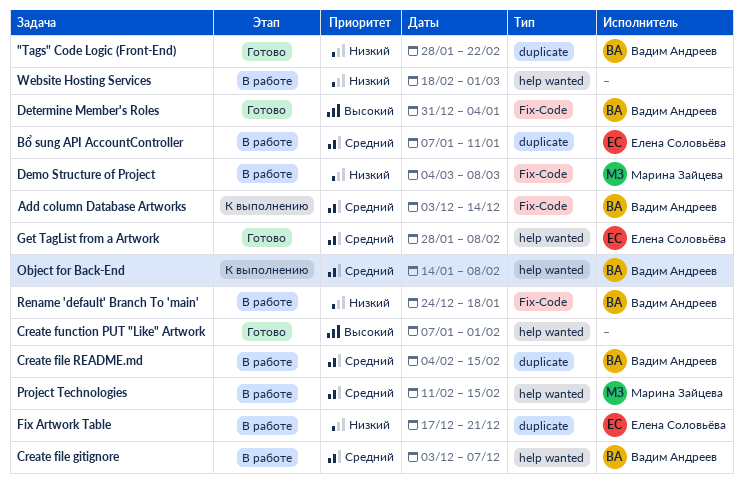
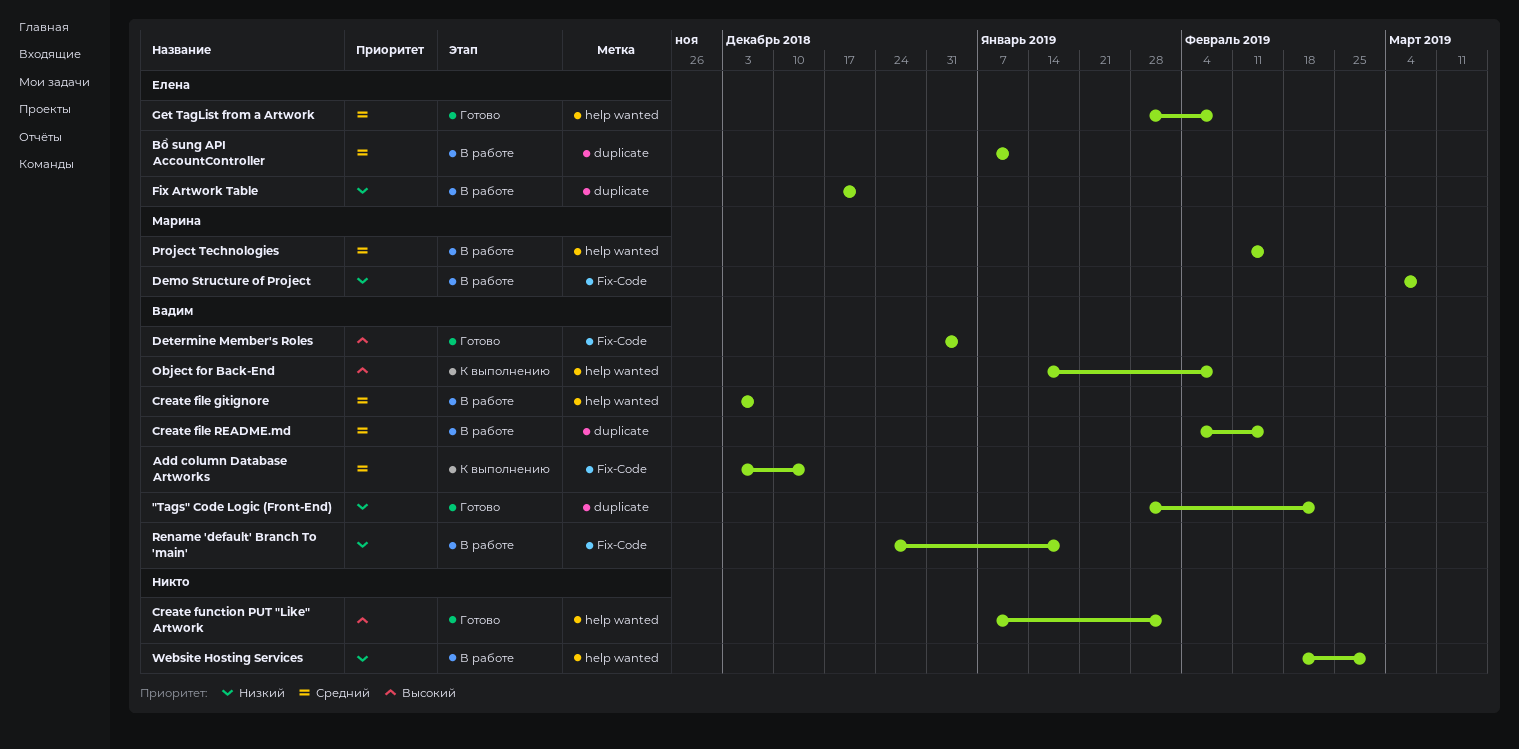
Object for Back-End, priority: Средний -> Высокий

